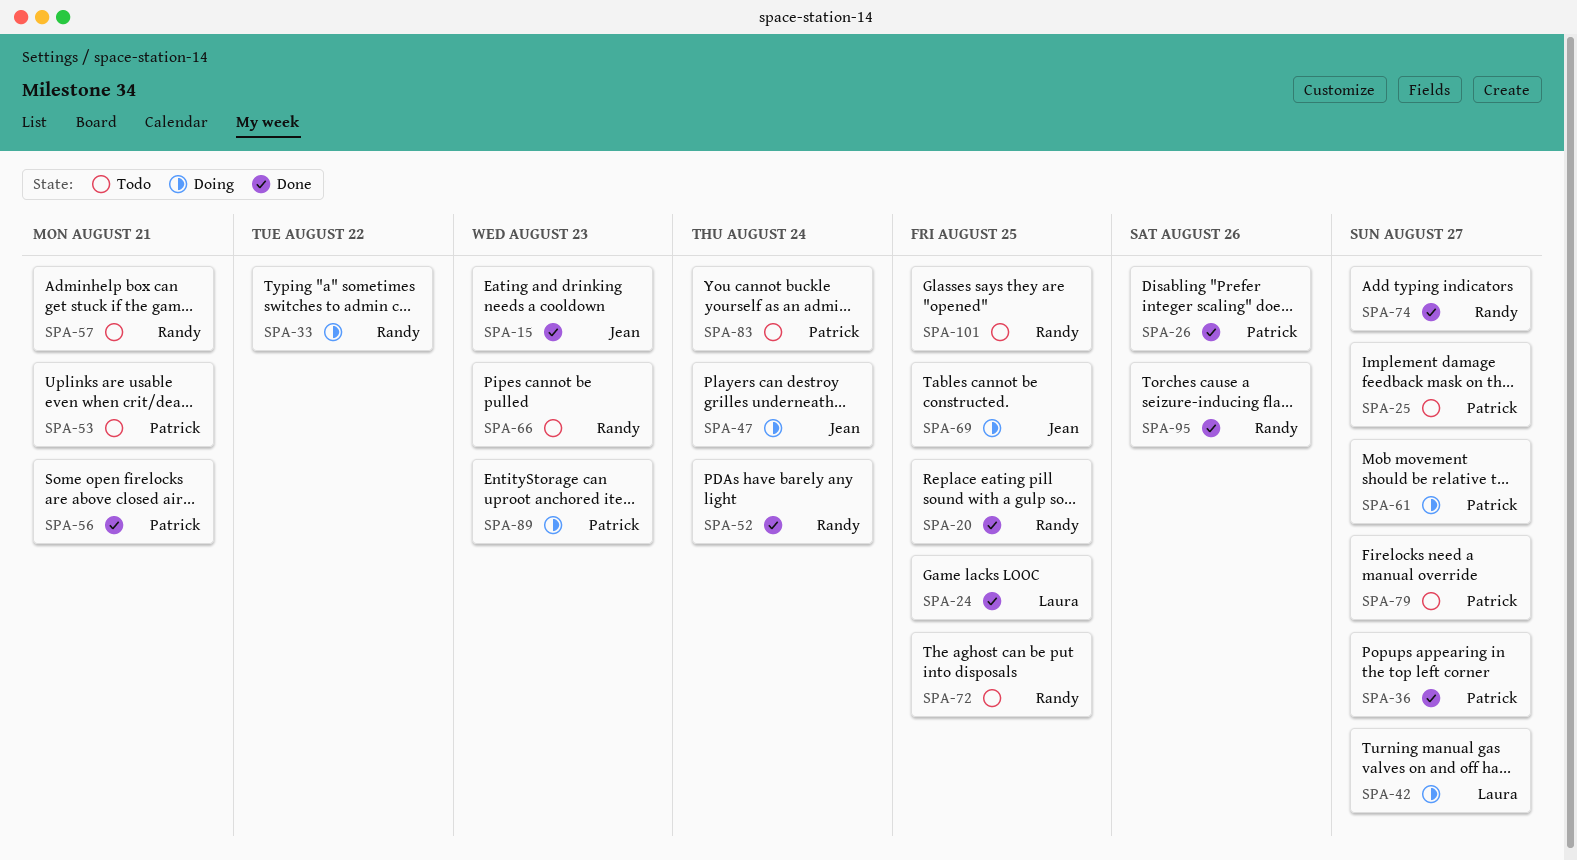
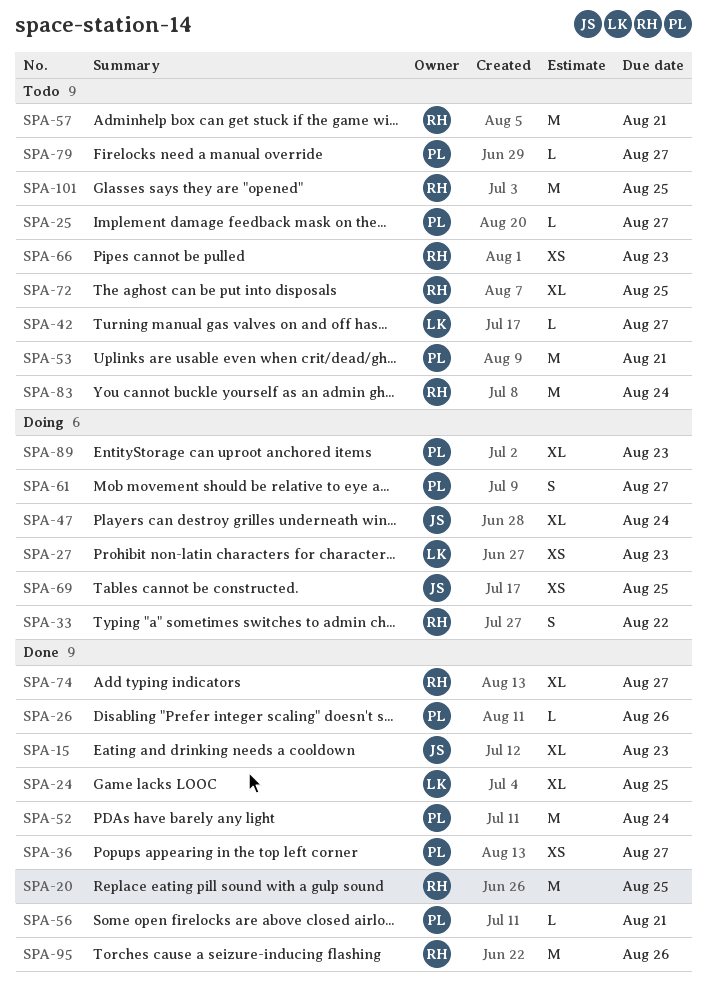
SPA-27: none -> present
SPA-42, status: Doing -> Todo
SPA-52, owner: Randy -> Patrick
SPA-83, owner: Patrick -> Randy

